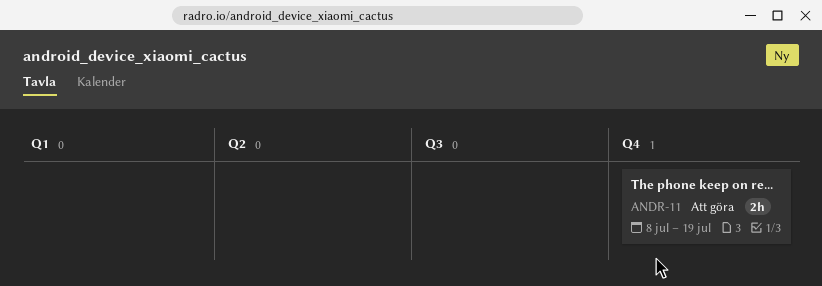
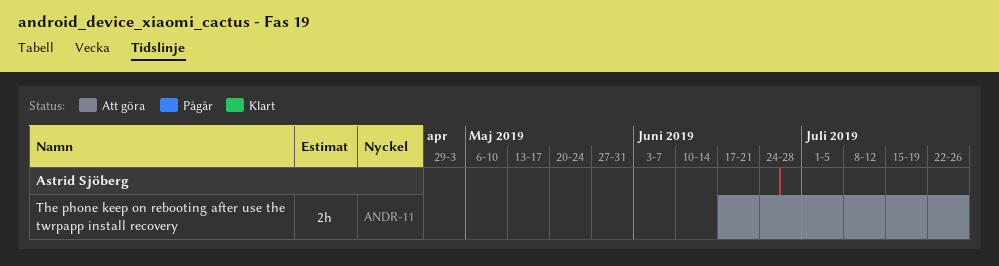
ANDR-11, start: Jul 8 -> Jun 17
ANDR-11, due: Jul 19 -> Jul 26

